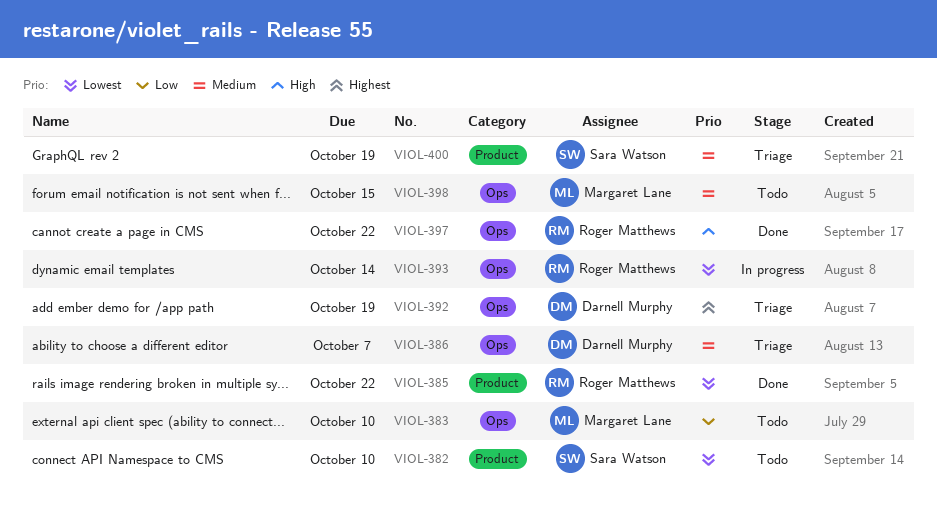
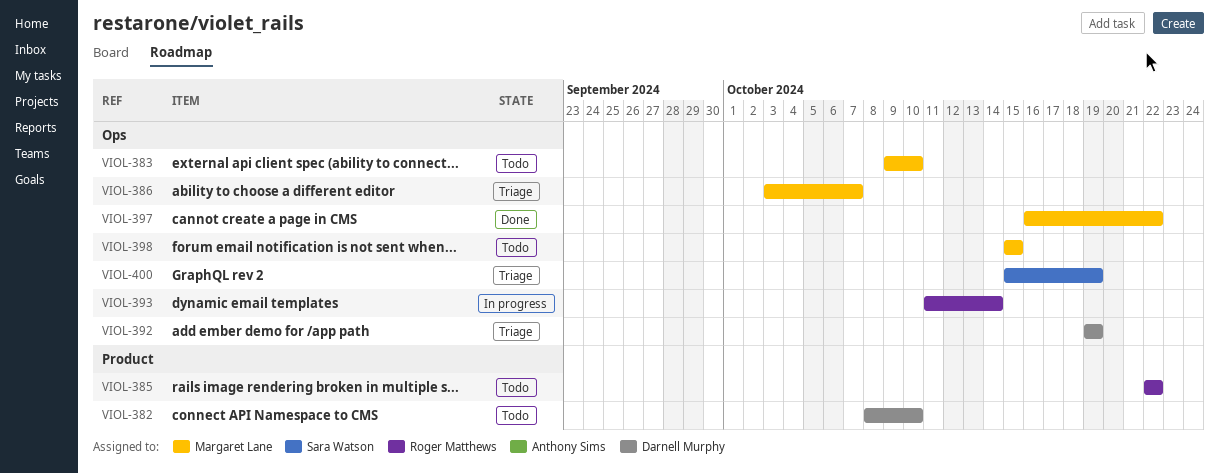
VIOL-382, owner: Sara Watson -> Darnell Murphy
VIOL-385, status: Done -> Todo
VIOL-386, owner: Darnell Murphy -> Margaret Lane
VIOL-397, owner: Roger Matthews -> Margaret Lane
VIOL-400, label: Product -> Ops

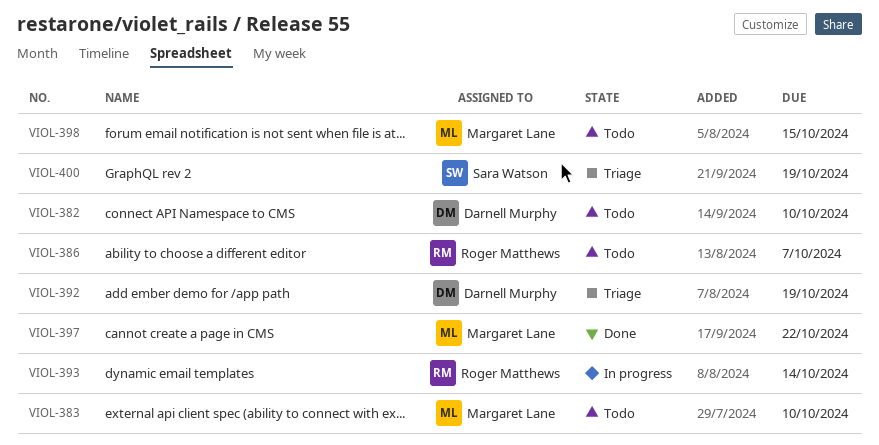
VIOL-385: present -> none
VIOL-386, status: Triage -> Todo
VIOL-386, owner: Margaret Lane -> Roger Matthews

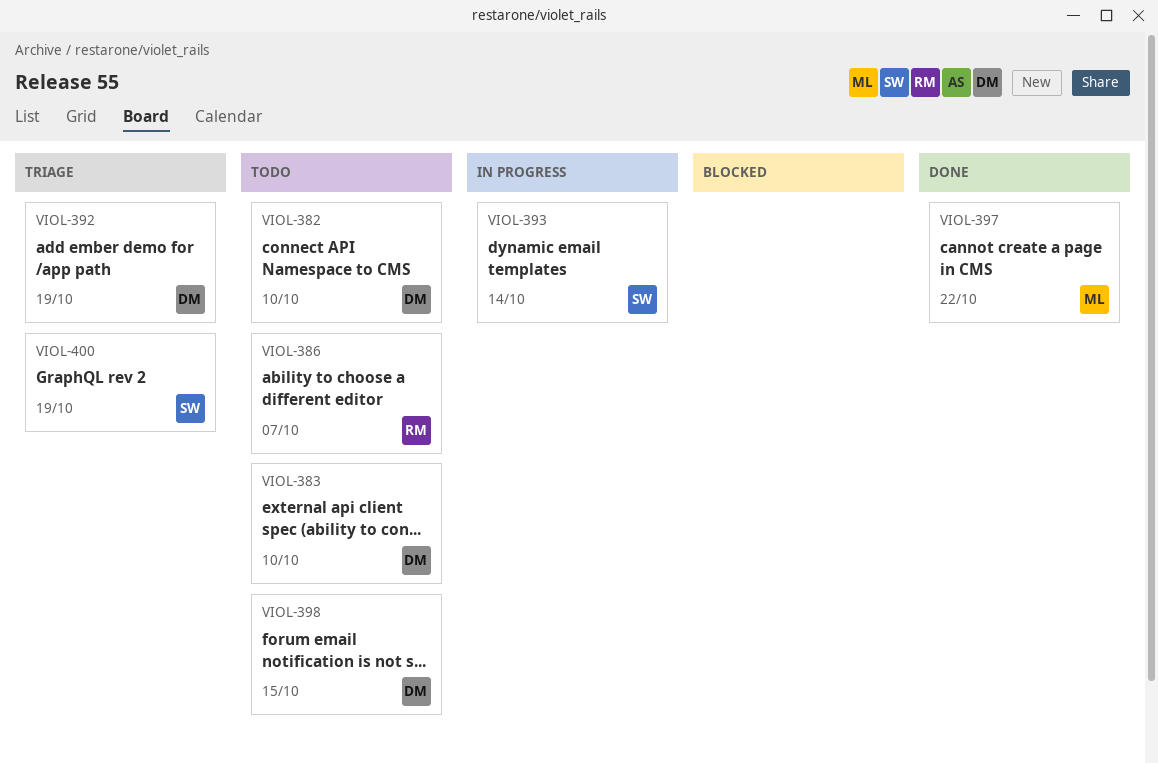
VIOL-383, owner: Margaret Lane -> Darnell Murphy
VIOL-393, owner: Roger Matthews -> Sara Watson
VIOL-398, owner: Margaret Lane -> Darnell Murphy

